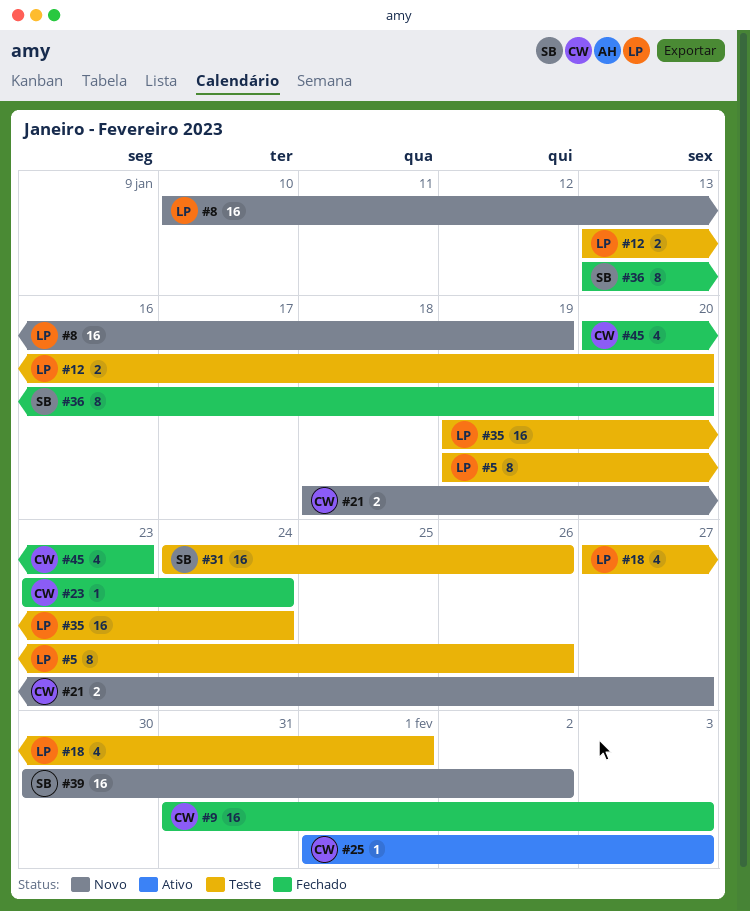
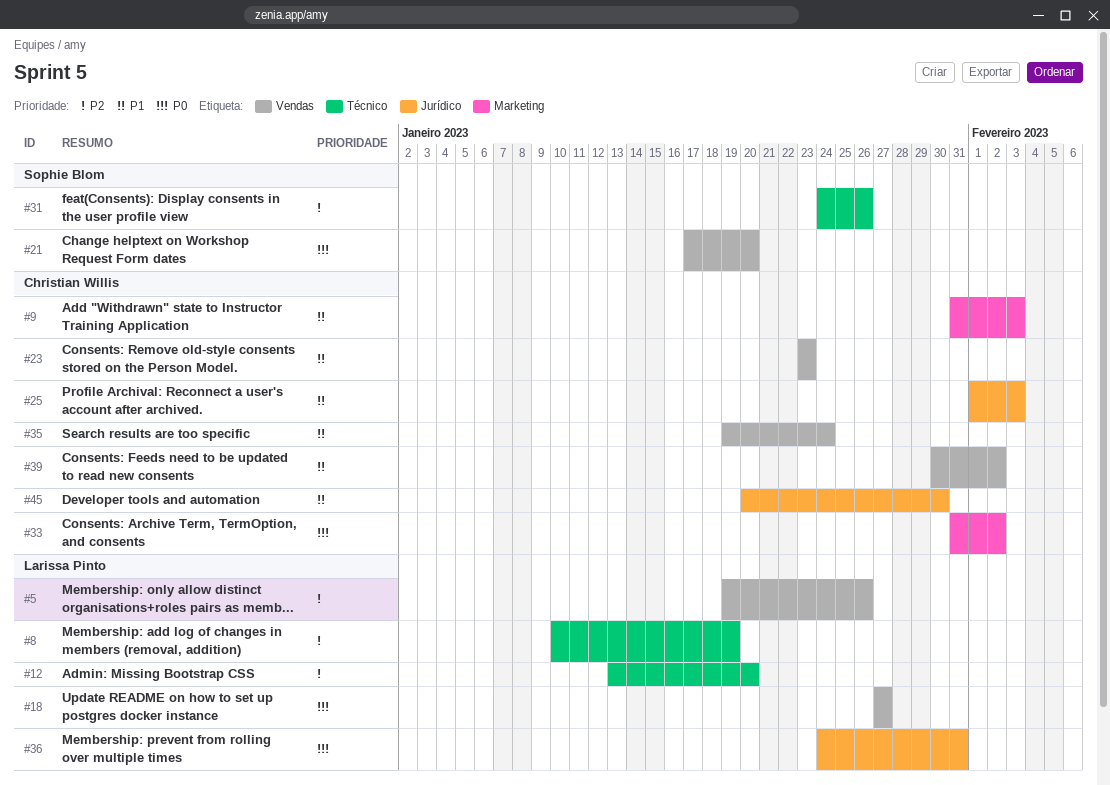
#18, due: Feb 1 -> Jan 27
#21, owner: Christian Willis -> Sophie Blom
#21, start: Jan 18 -> Jan 17
#21, due: Jan 27 -> Jan 20
#23, due: Jan 24 -> Jan 23
#33: none -> present
#35, owner: Larissa Pinto -> Christian Willis
#36, owner: Sophie Blom -> Larissa Pinto
#36, start: Jan 13 -> Jan 24
#36, due: Jan 20 -> Jan 31
#39, owner: Sophie Blom -> Christian Willis
#45, due: Jan 23 -> Jan 30

